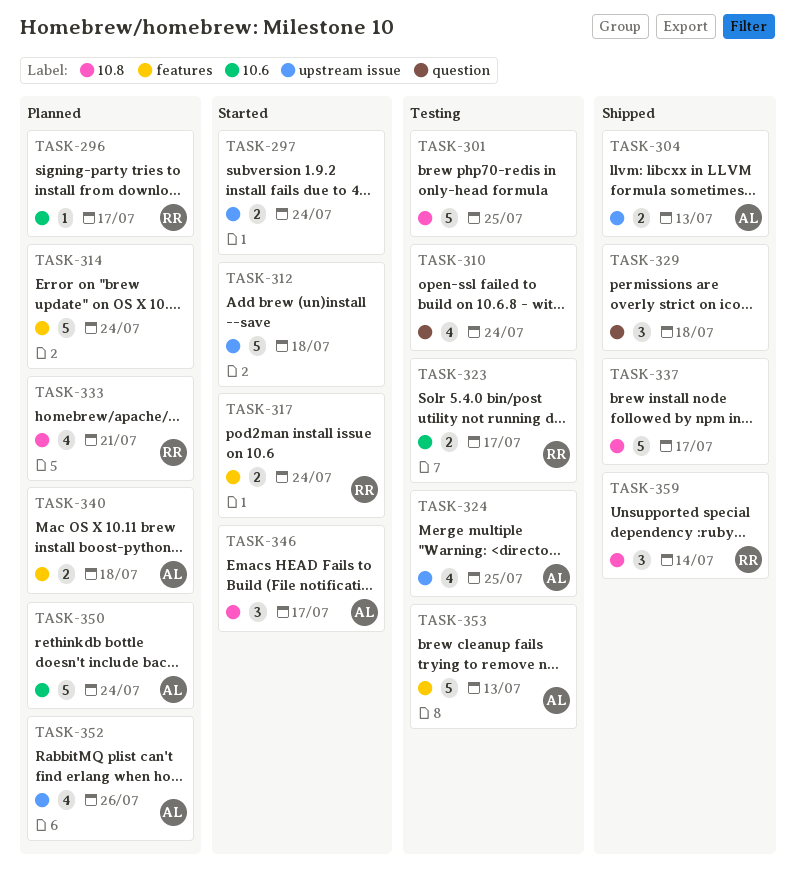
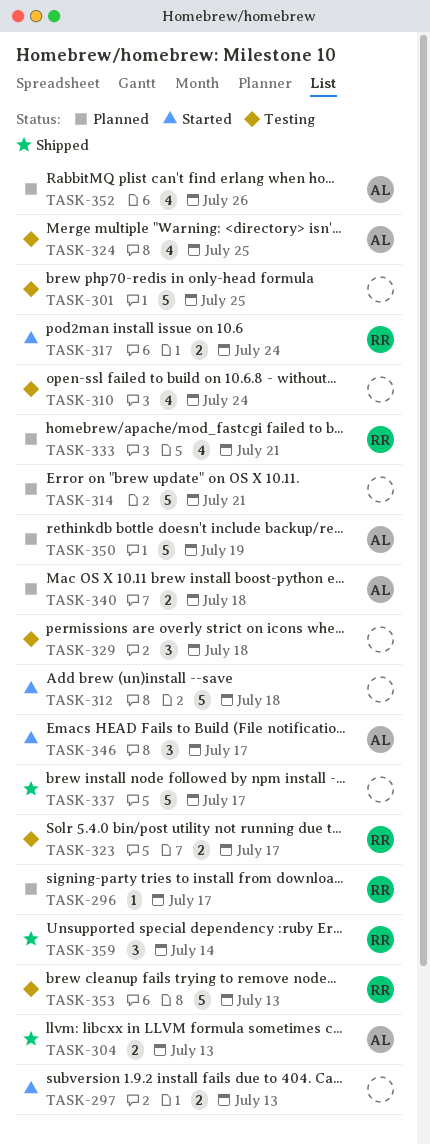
TASK-297, due: Jul 24 -> Jul 13
TASK-314, due: Jul 24 -> Jul 21
TASK-329, status: Shipped -> Testing
TASK-350, due: Jul 24 -> Jul 19
TASK-353, owner: AL -> RR

